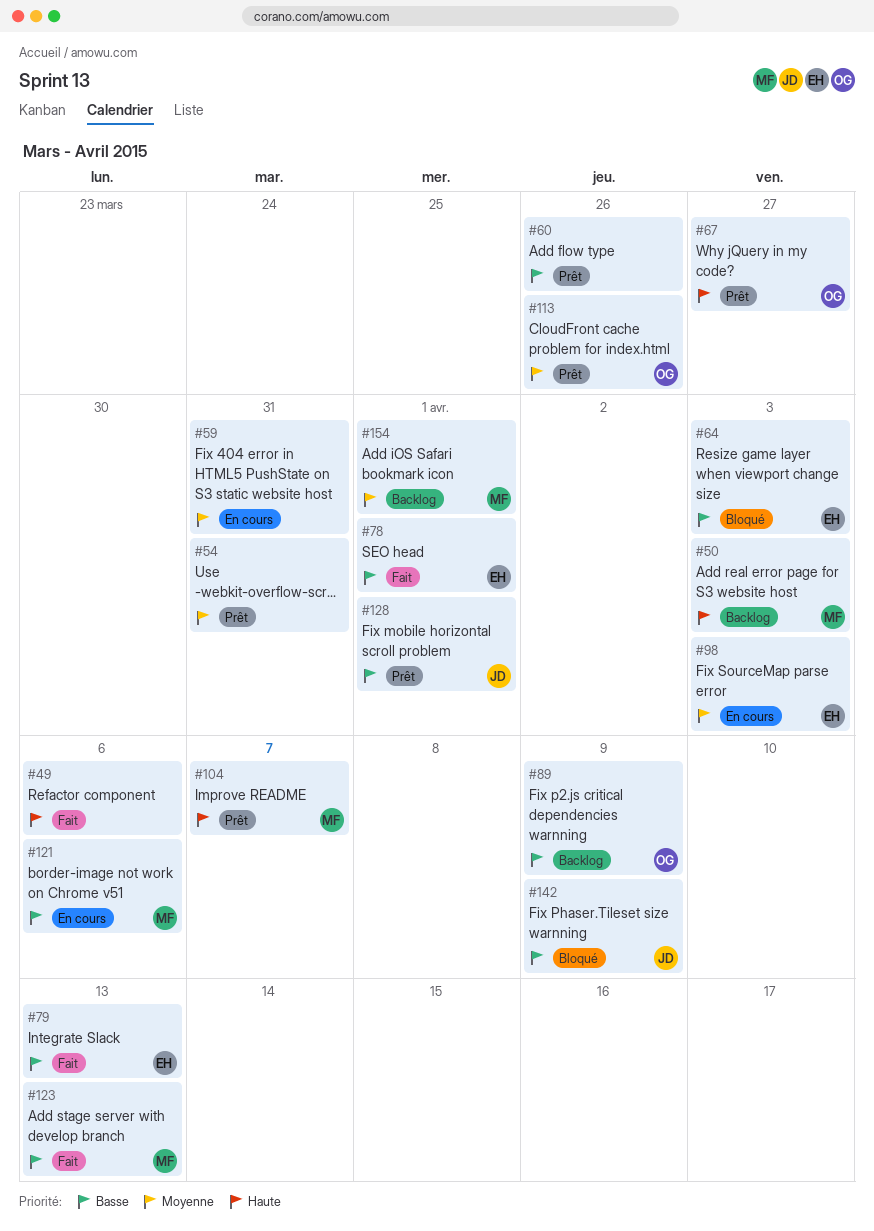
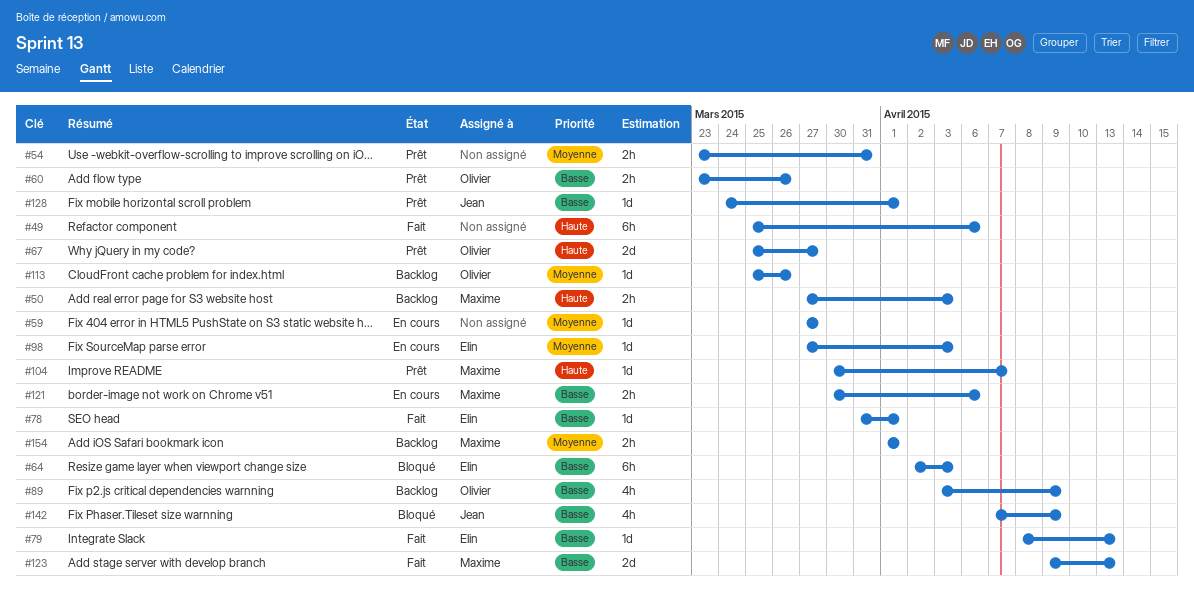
#59, due: Mar 31 -> Mar 27
#60, owner: none -> Olivier
#113, status: Prêt -> Backlog

